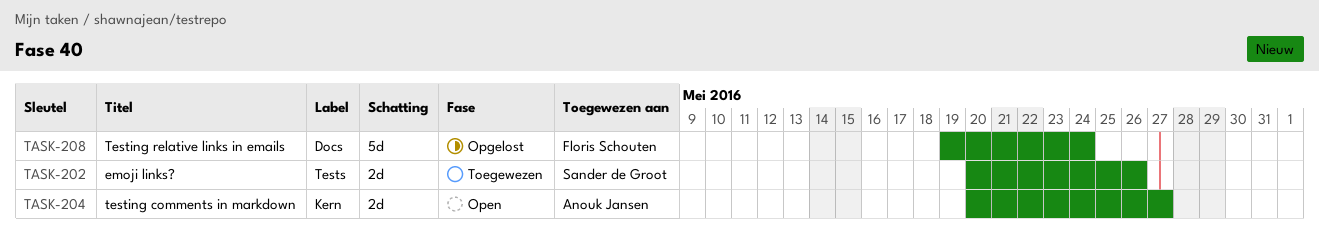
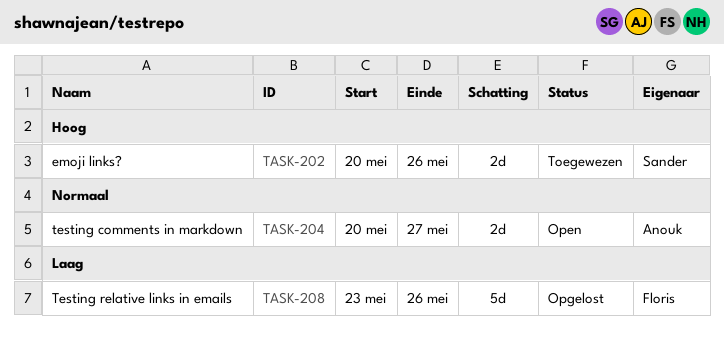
TASK-208, start: May 19 -> May 23
TASK-208, due: May 24 -> May 26

